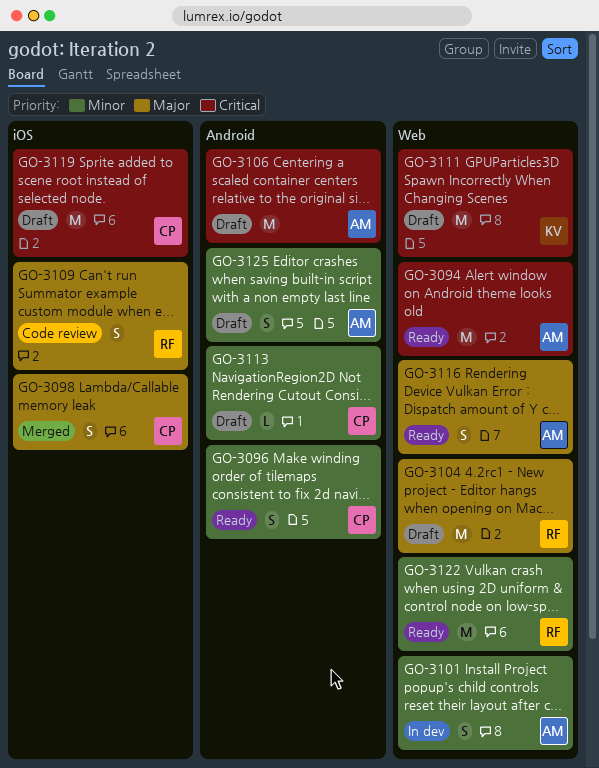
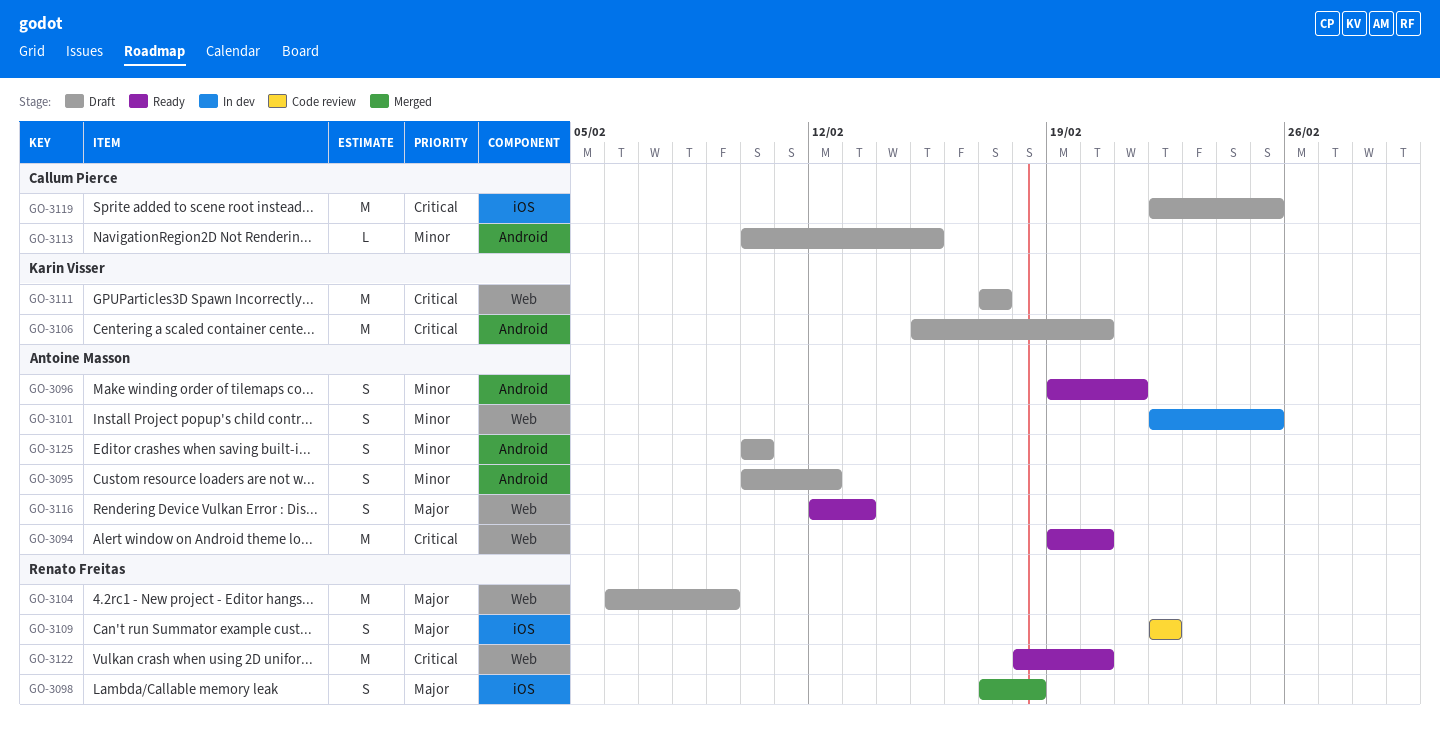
GO-3095: none -> present
GO-3096, owner: Callum Pierce -> Antoine Masson
GO-3098, owner: Callum Pierce -> Renato Freitas
GO-3106, owner: Antoine Masson -> Karin Visser
GO-3122, priority: Minor -> Critical

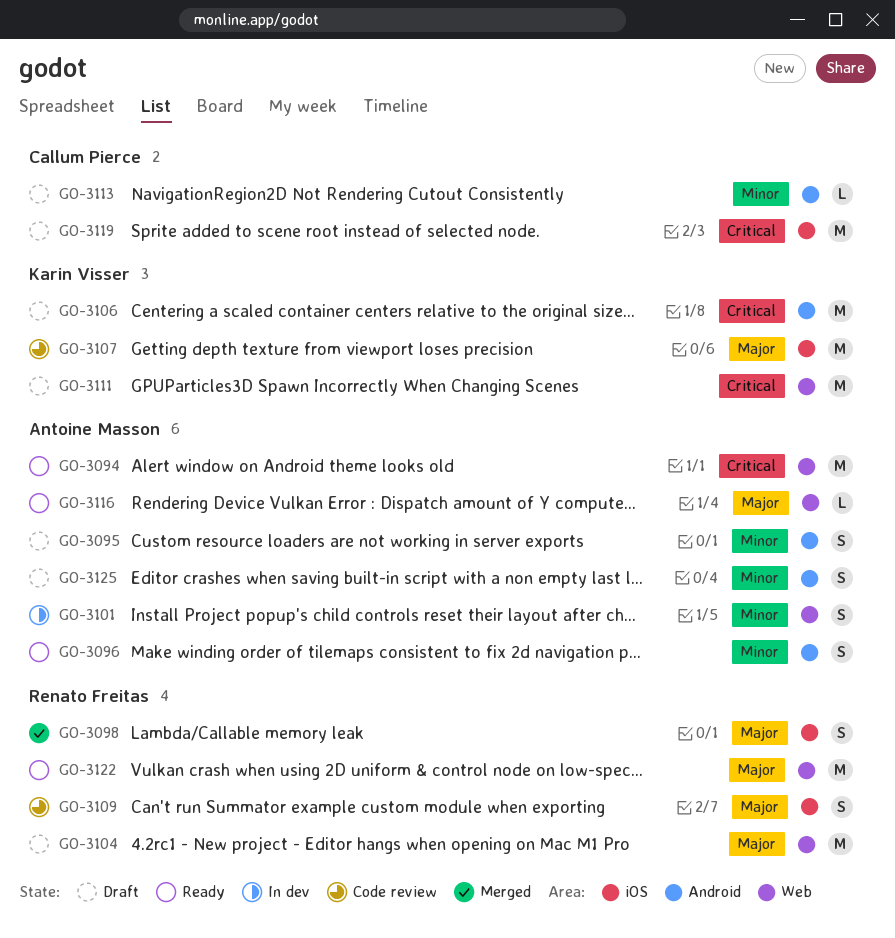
GO-3107: none -> present
GO-3116, estimate: S -> L
GO-3122, priority: Critical -> Major

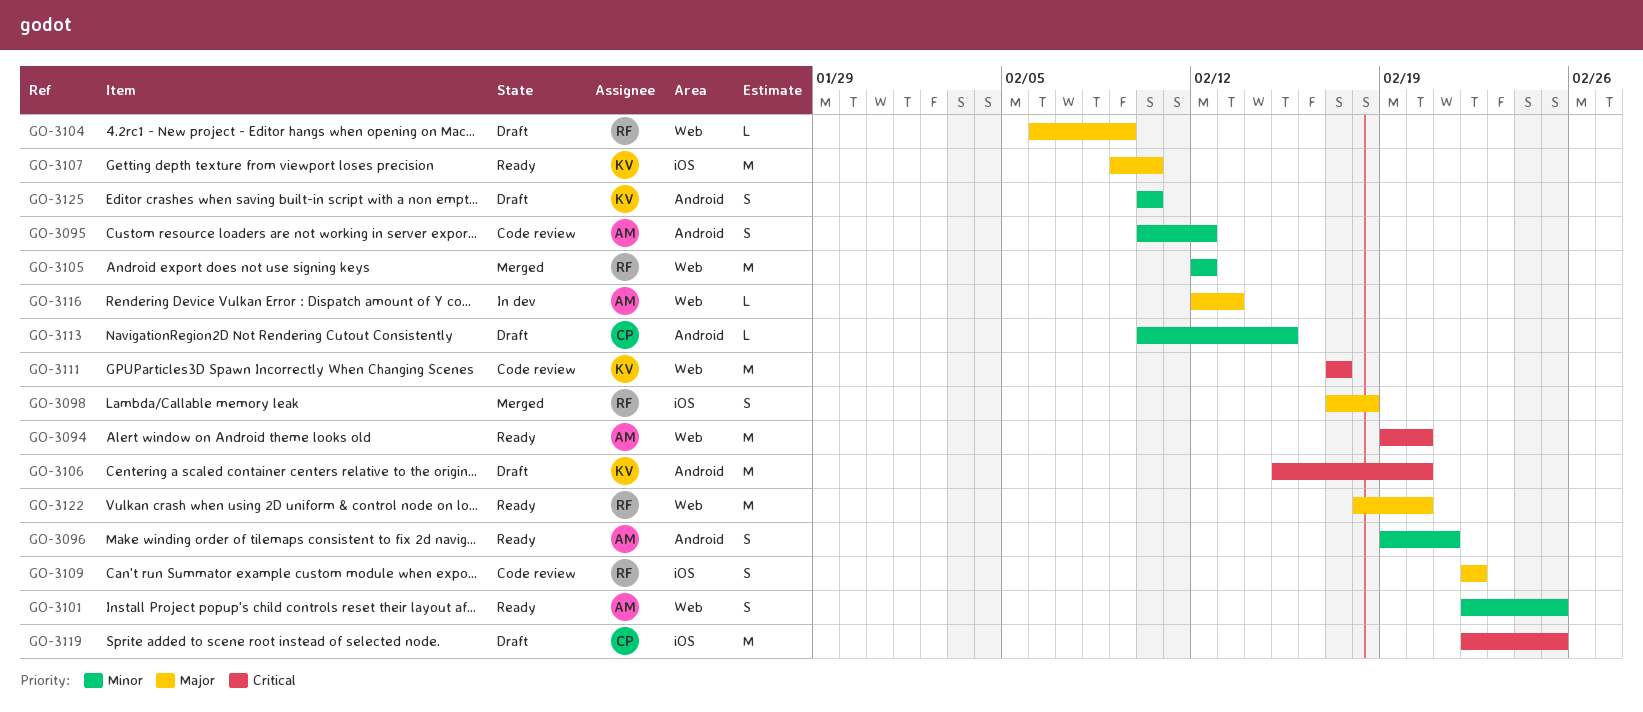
GO-3095, status: Draft -> Code review
GO-3101, status: In dev -> Ready
GO-3104, estimate: M -> L
GO-3105: none -> present
GO-3107, status: Code review -> Ready
GO-3111, status: Draft -> Code review
GO-3116, status: Ready -> In dev
GO-3125, owner: Antoine Masson -> Karin Visser

